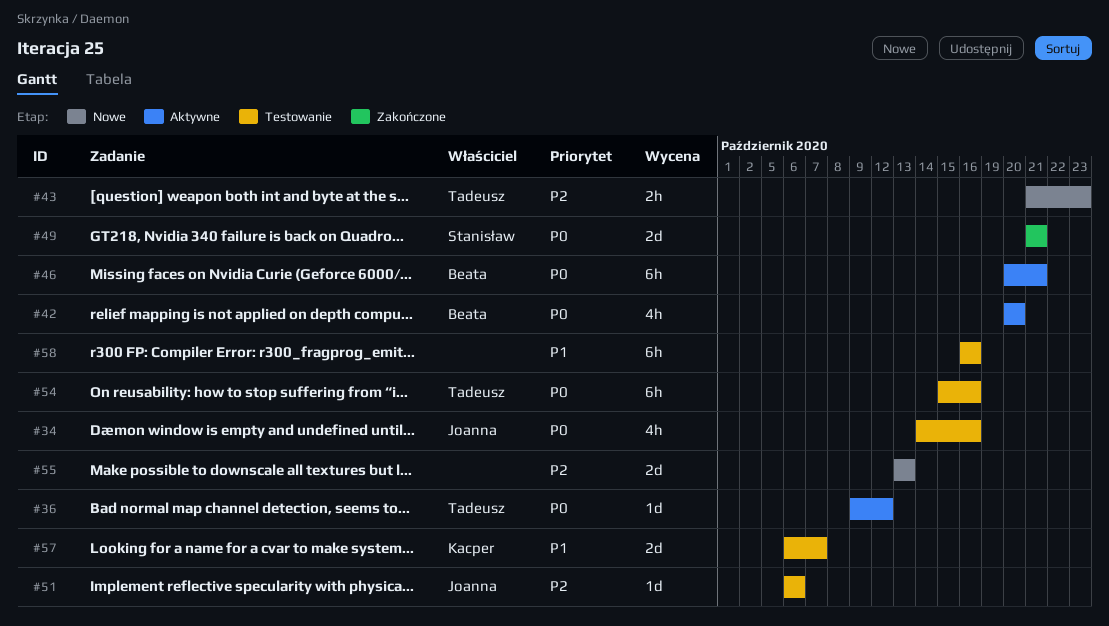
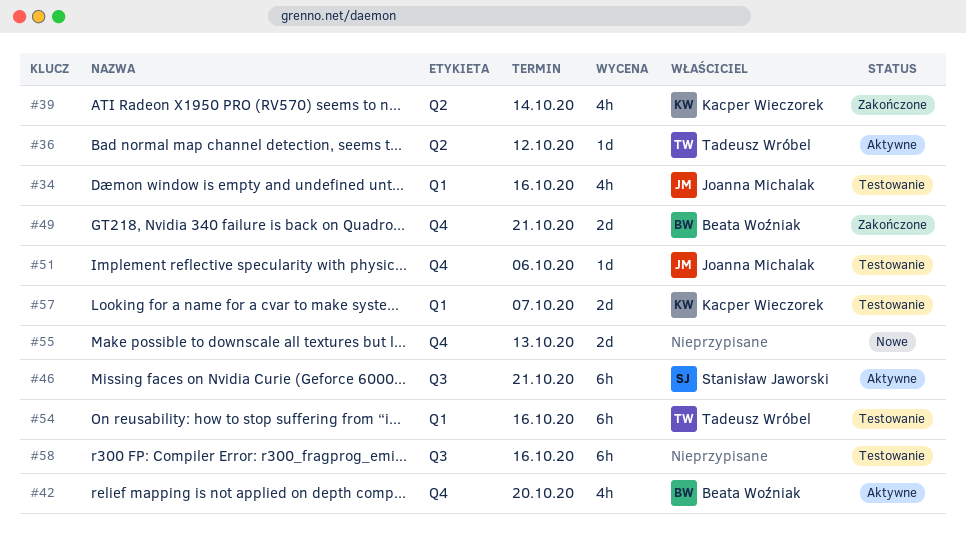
#39: none -> present
#43: present -> none
#46, owner: Beata Woźniak -> Stanisław Jaworski
#49, owner: Stanisław Jaworski -> Beata Woźniak

